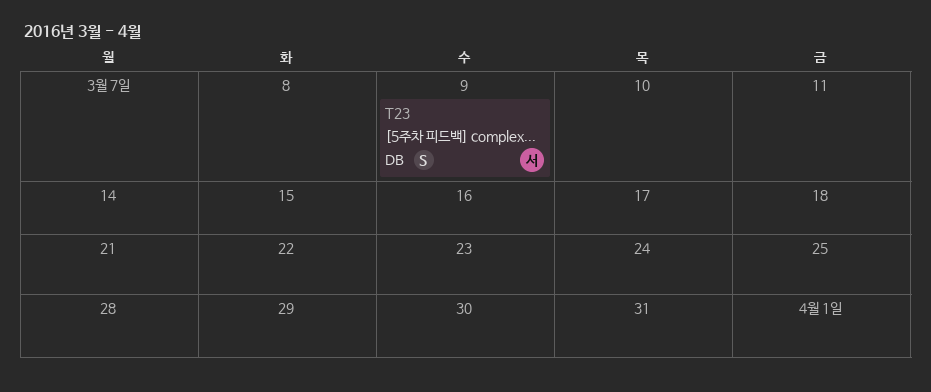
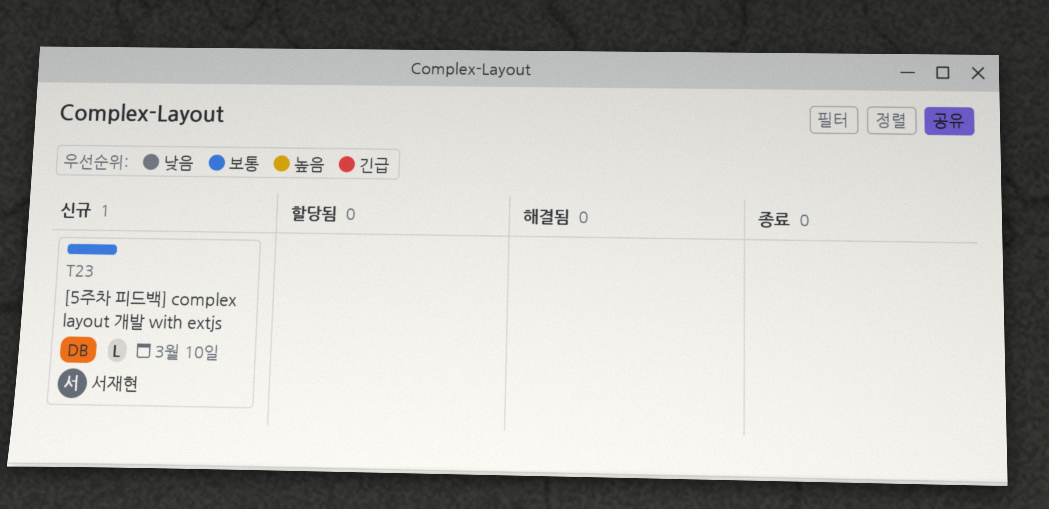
T23, estimate: S -> L
T23, due: Mar 9 -> Mar 10

